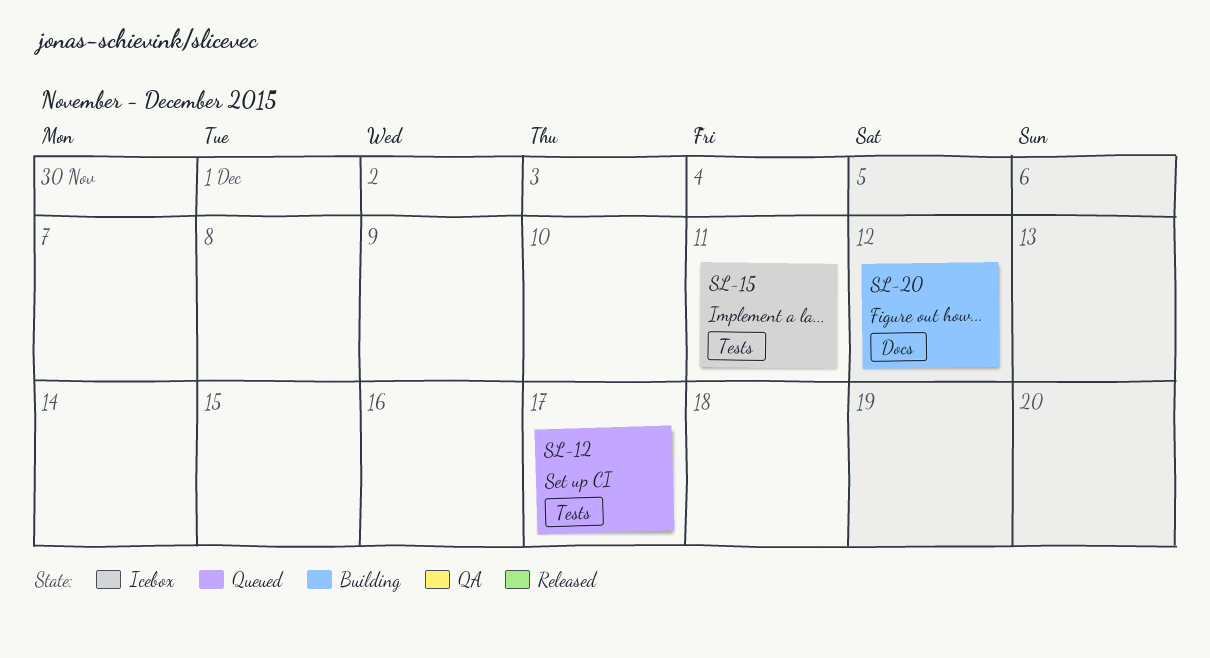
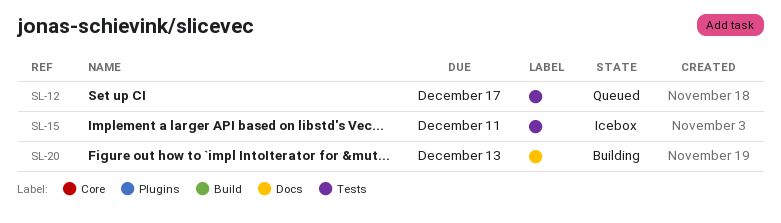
SL-20, due: Dec 12 -> Dec 13

